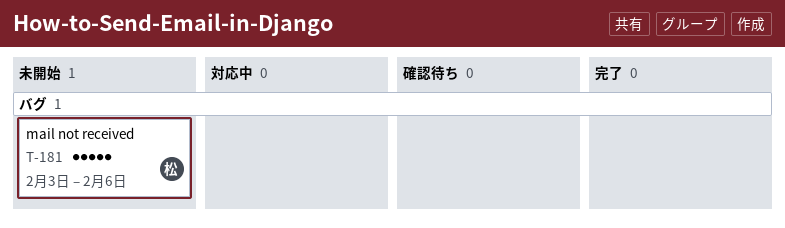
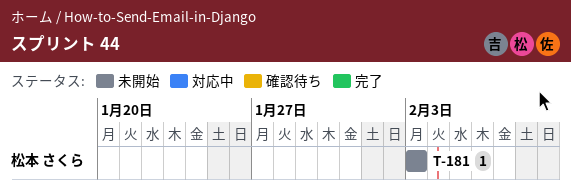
T-181, estimate: 5 -> 1
T-181, due: Feb 6 -> Feb 3

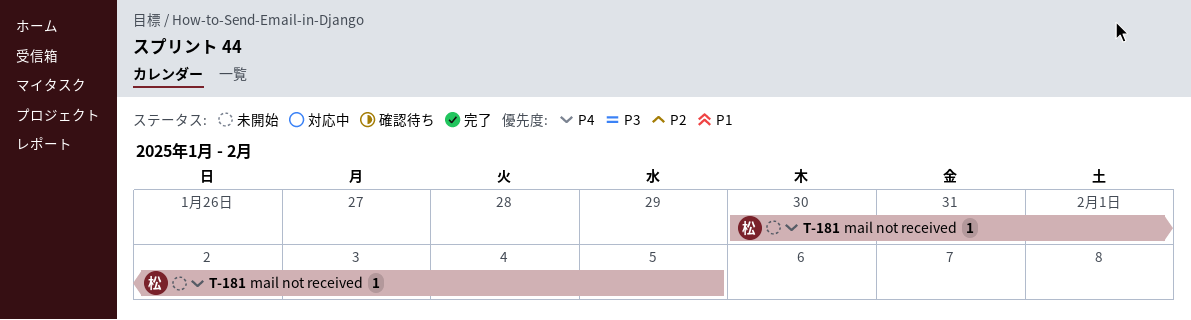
T-181, start: Feb 3 -> Jan 30
T-181, due: Feb 3 -> Feb 5

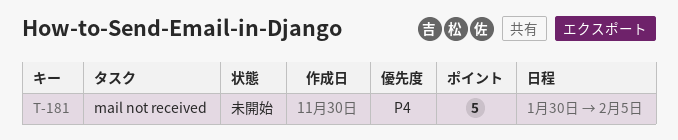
T-181, estimate: 1 -> 5

